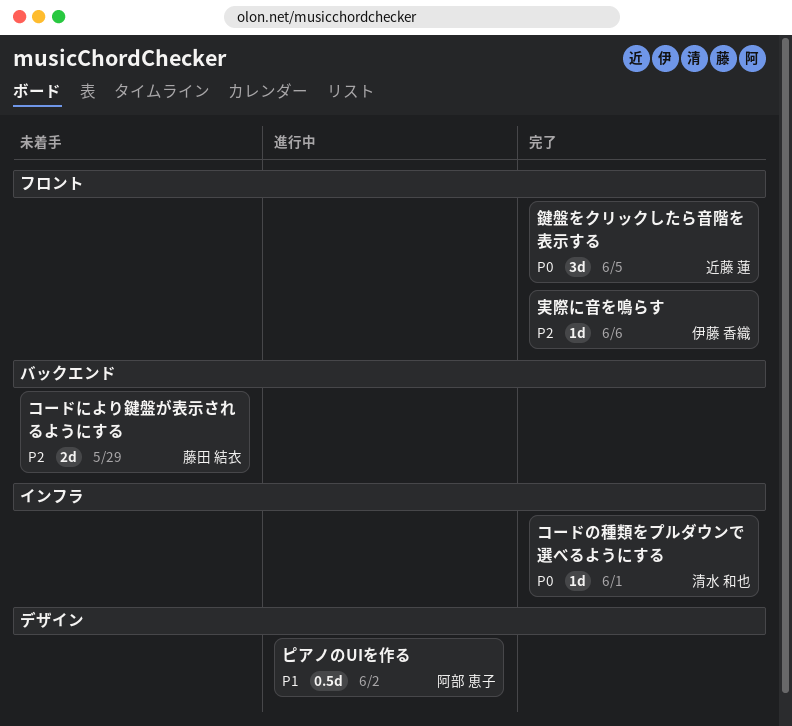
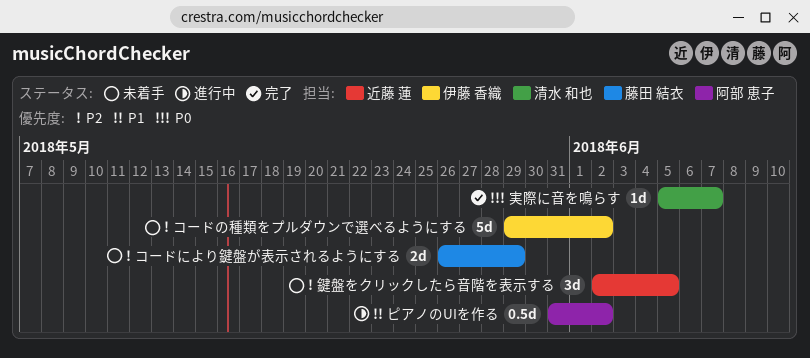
コードの種類をプルダウンで選べるようにする, status: 完了 -> 未着手
コードの種類をプルダウンで選べるようにする, owner: 清水 和也 -> 伊藤 香織
コードの種類をプルダウンで選べるようにする, priority: P0 -> P2
コードの種類をプルダウンで選べるようにする, estimate: 1d -> 5d
コードの種類をプルダウンで選べるようにする, due: Jun 1 -> Jun 2
実際に音を鳴らす, owner: 伊藤 香織 -> 清水 和也
実際に音を鳴らす, priority: P2 -> P0
実際に音を鳴らす, due: Jun 6 -> Jun 7
鍵盤をクリックしたら音階を表示する, status: 完了 -> 未着手
鍵盤をクリックしたら音階を表示する, priority: P0 -> P2

